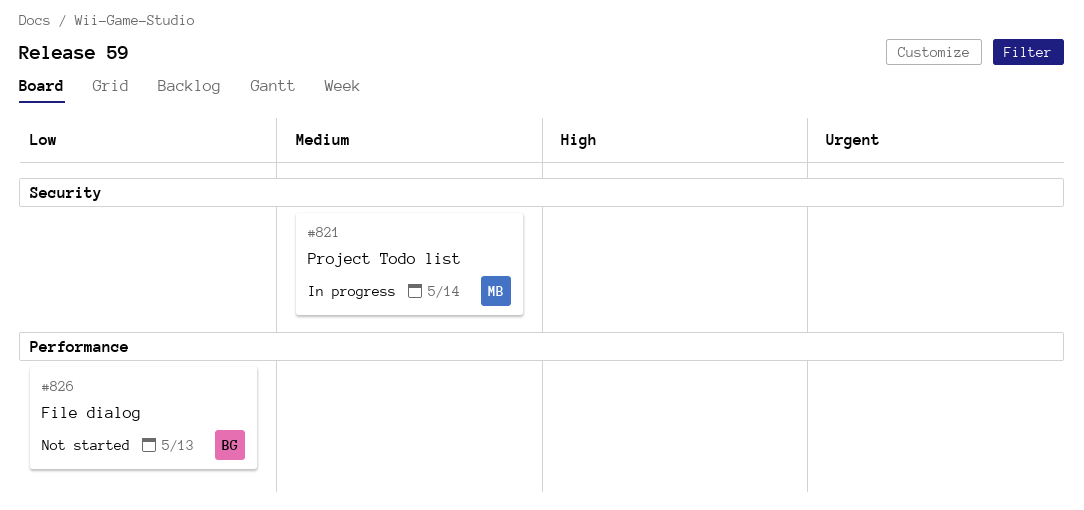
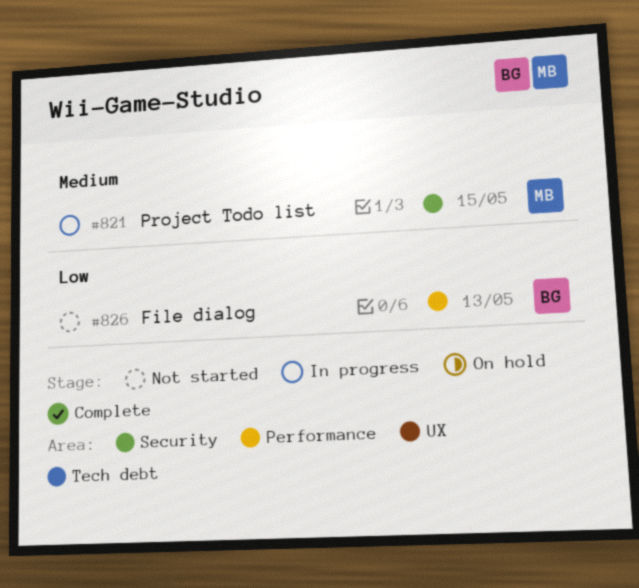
#821, due: May 14 -> May 15

